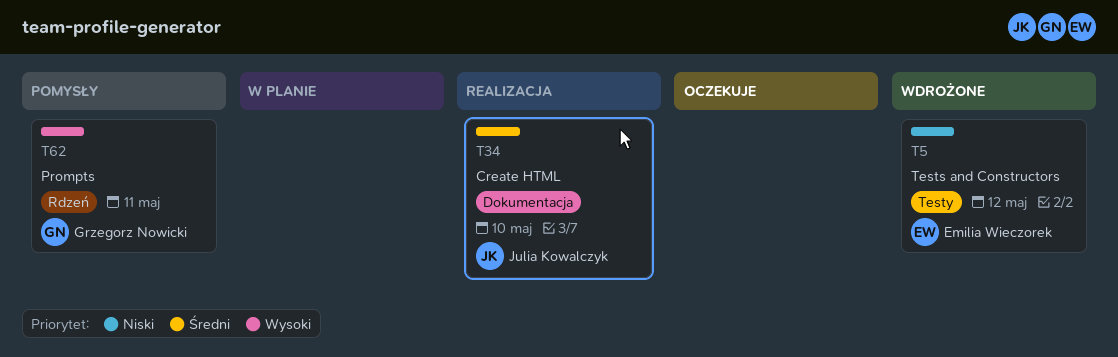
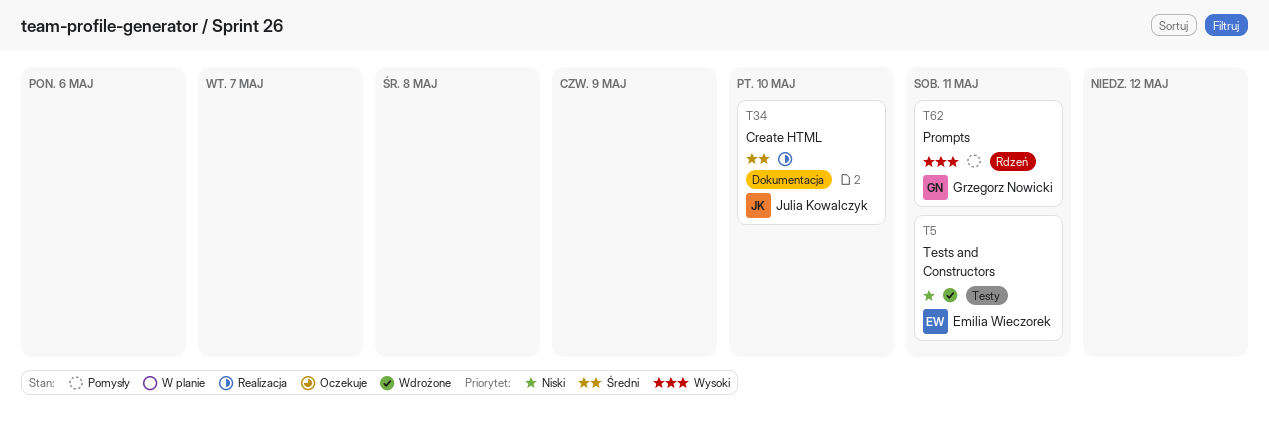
T5, due: May 12 -> May 11

